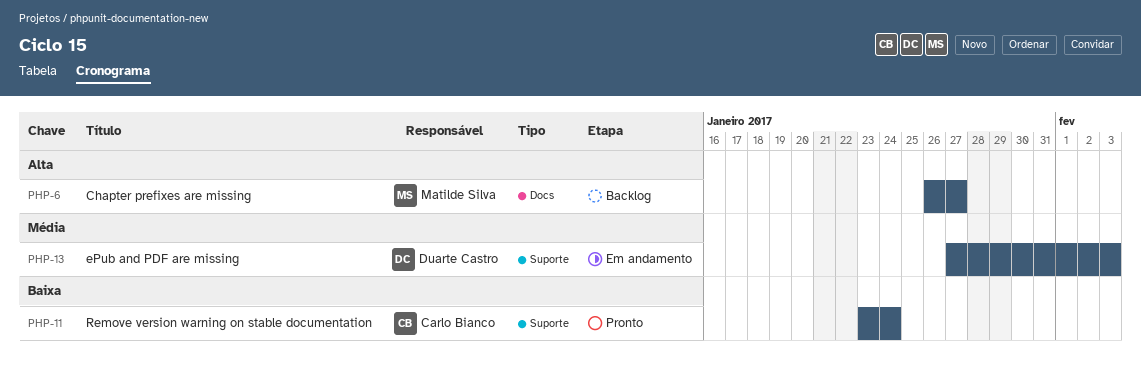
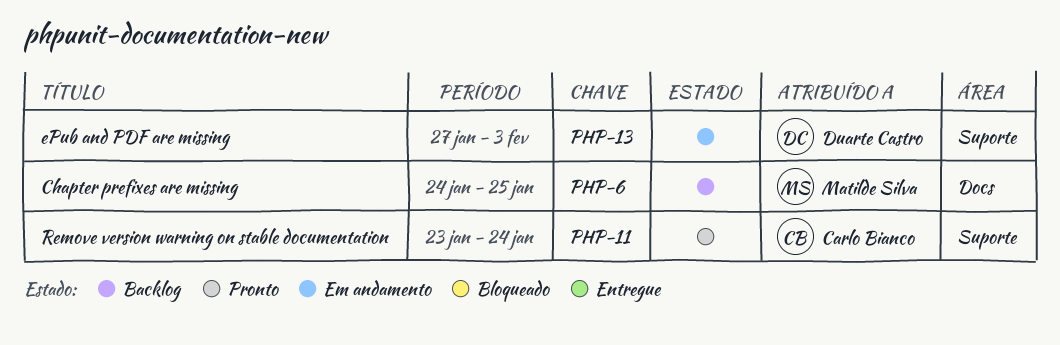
PHP-6, start: Jan 26 -> Jan 24
PHP-6, due: Jan 27 -> Jan 25

